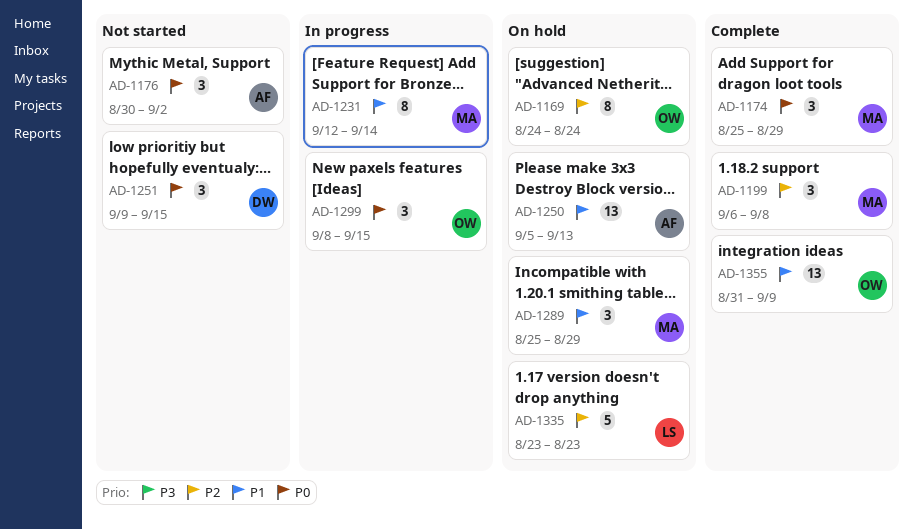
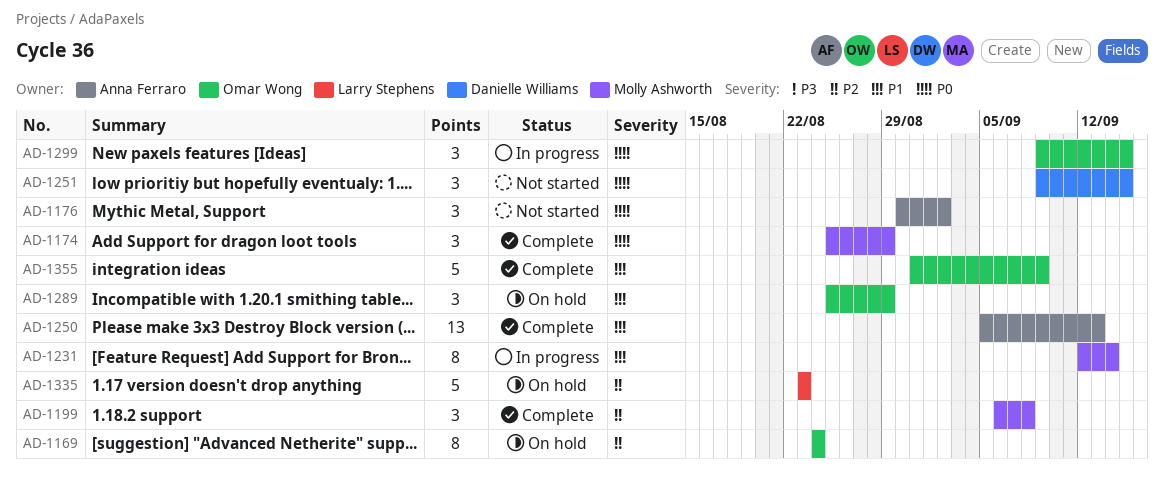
AD-1250, status: On hold -> Complete
AD-1289, owner: Molly Ashworth -> Omar Wong
AD-1299, start: Sep 8 -> Sep 9
AD-1355, estimate: 13 -> 5

